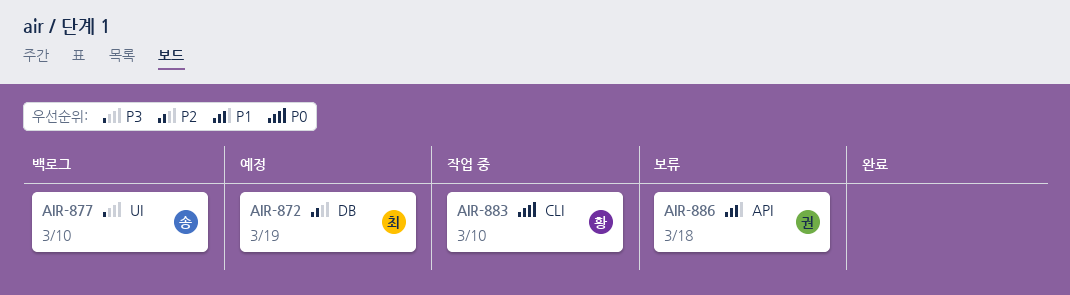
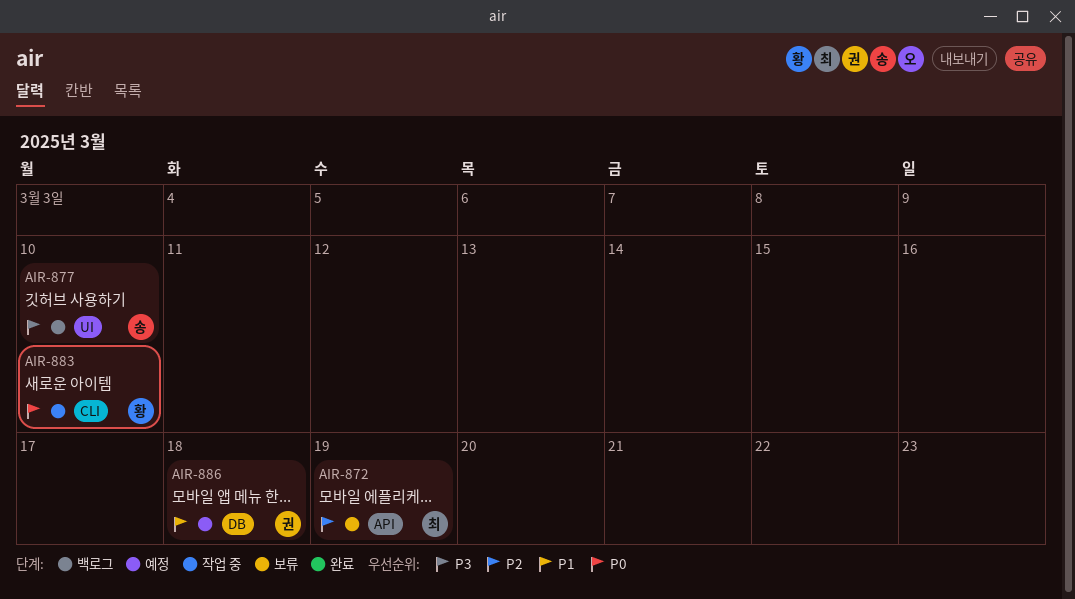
AIR-872, status: 예정 -> 보류
AIR-872, label: DB -> API
AIR-886, status: 보류 -> 예정
AIR-886, label: API -> DB

